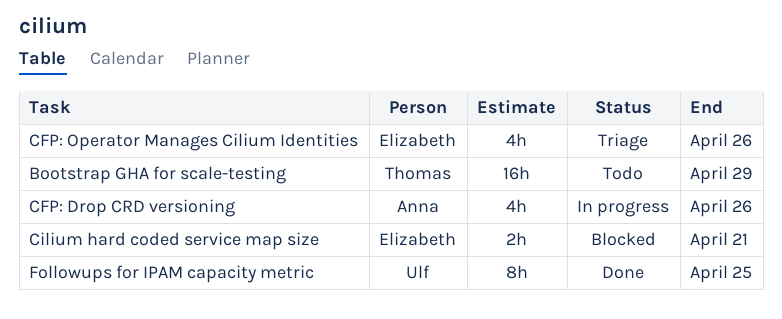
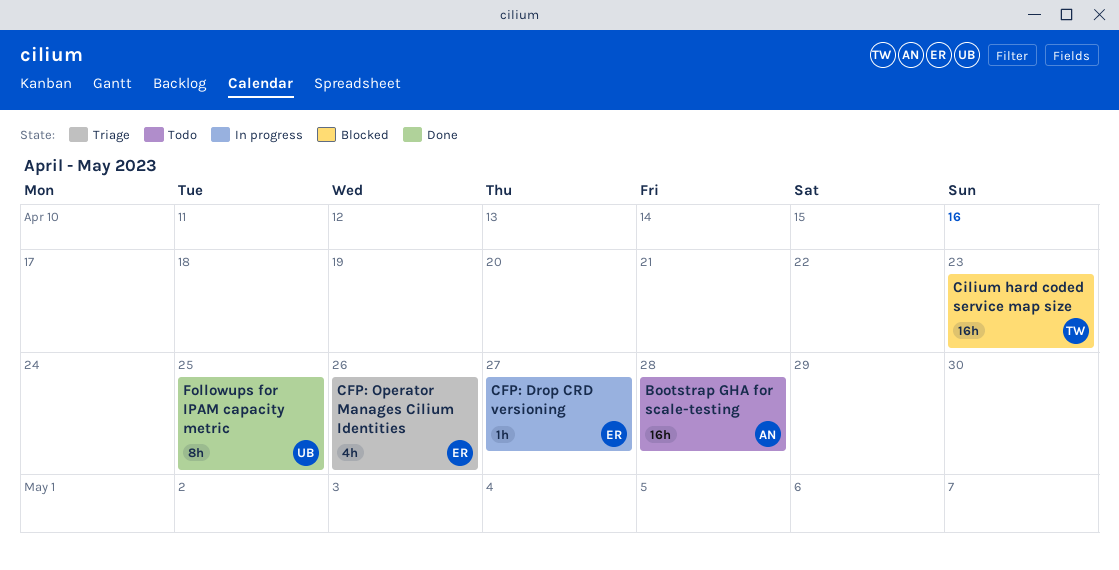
Bootstrap GHA for scale-testing, owner: Thomas -> Anna
Bootstrap GHA for scale-testing, due: Apr 29 -> Apr 28
CFP: Drop CRD versioning, owner: Anna -> Elizabeth
CFP: Drop CRD versioning, estimate: 4h -> 1h
CFP: Drop CRD versioning, due: Apr 26 -> Apr 27
Cilium hard coded service map size, owner: Elizabeth -> Thomas
Cilium hard coded service map size, estimate: 2h -> 16h
Cilium hard coded service map size, due: Apr 21 -> Apr 23

